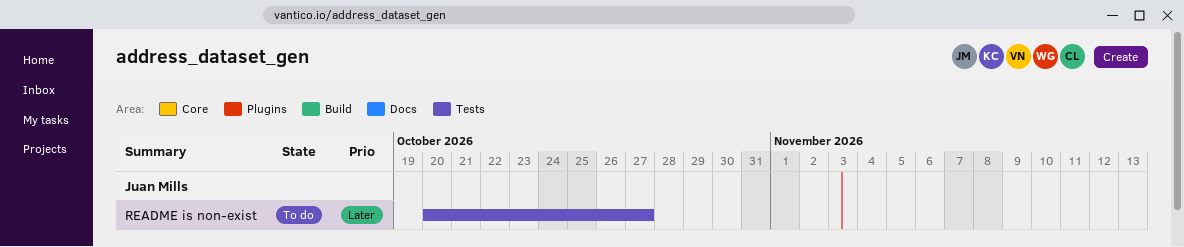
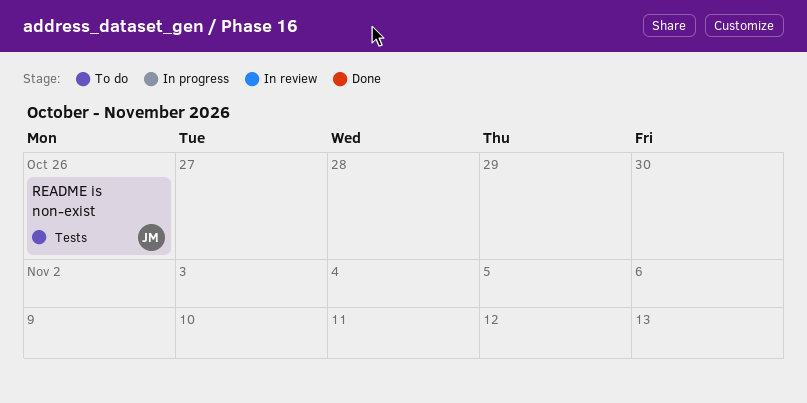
README is non-exist, due: Oct 27 -> Oct 26

